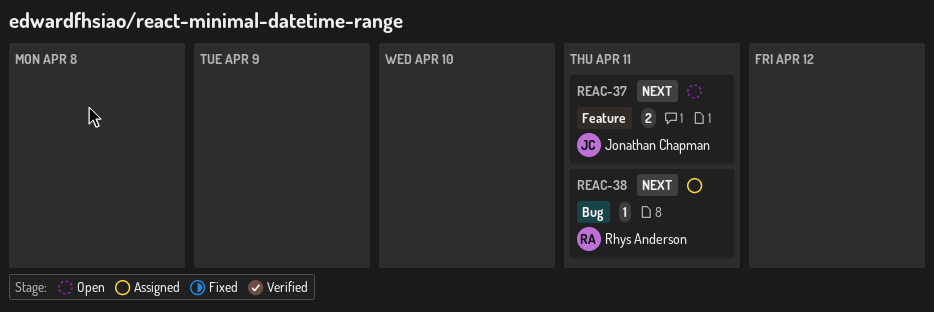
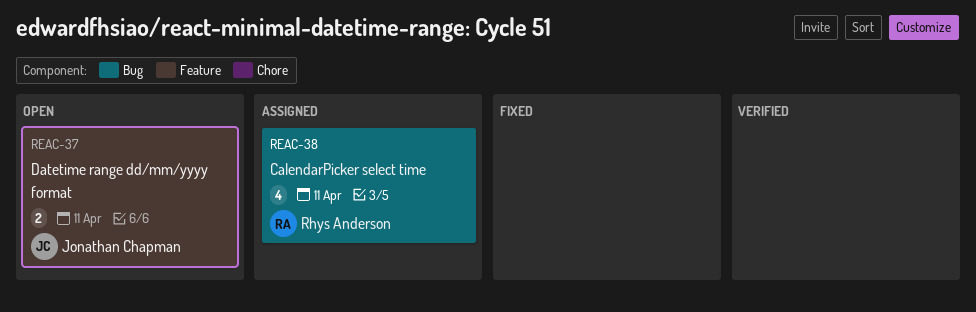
REAC-38, estimate: 1 -> 4

